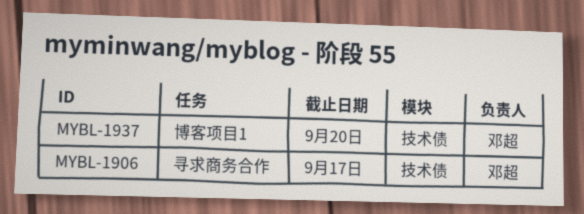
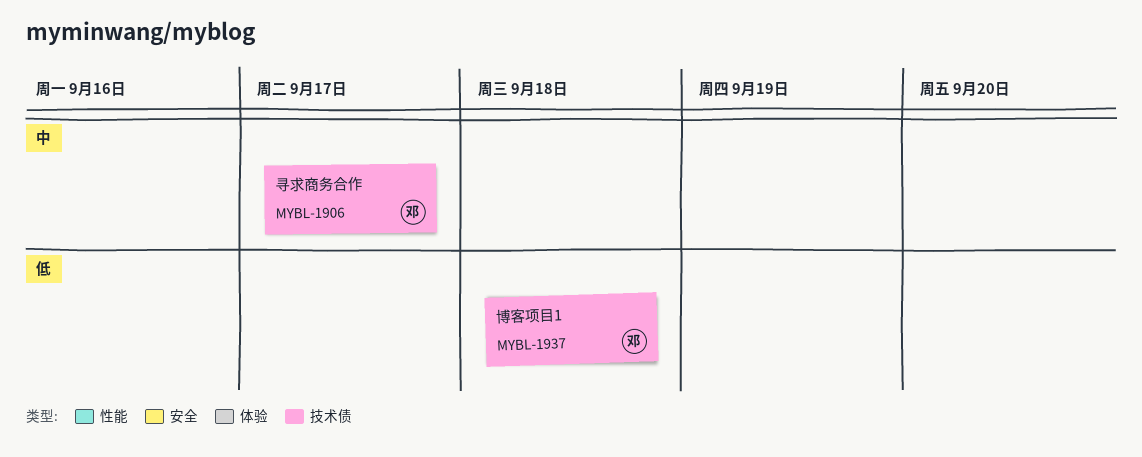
MYBL-1937, due: Sep 20 -> Sep 18

